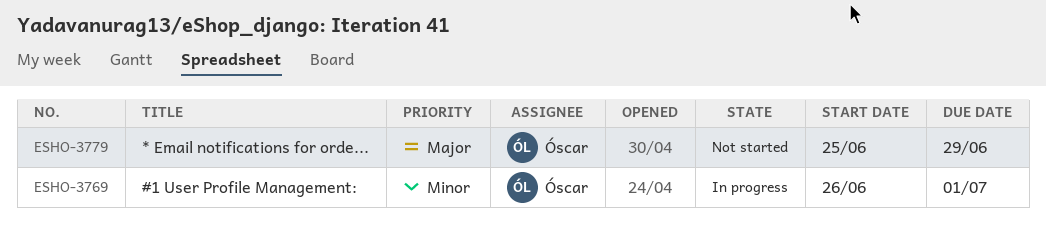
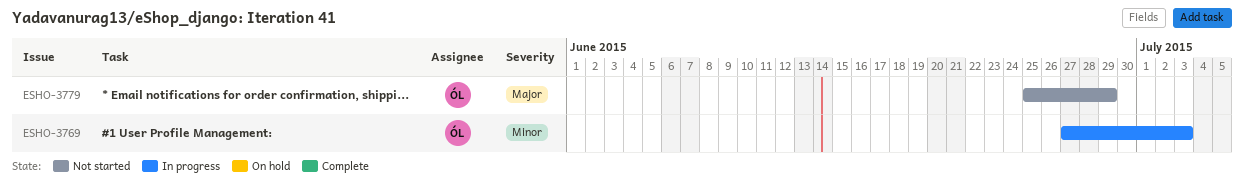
ESHO-3769, start: Jun 26 -> Jun 27
ESHO-3769, due: Jul 1 -> Jul 3

